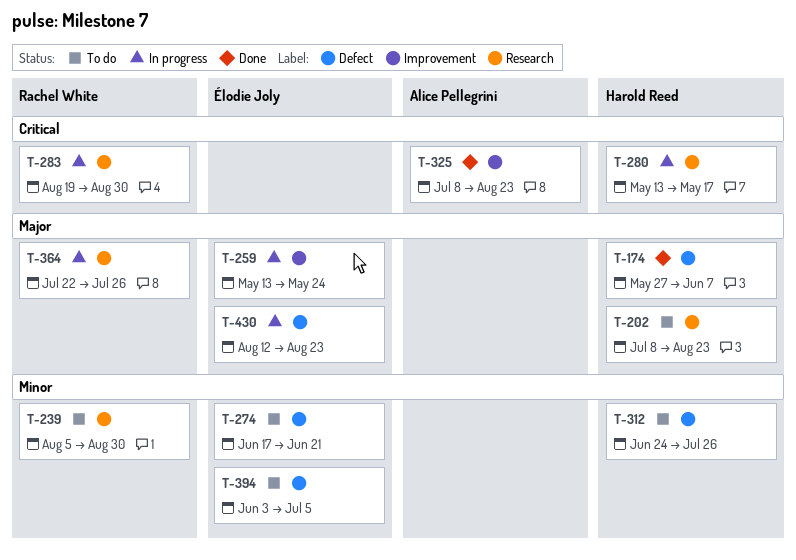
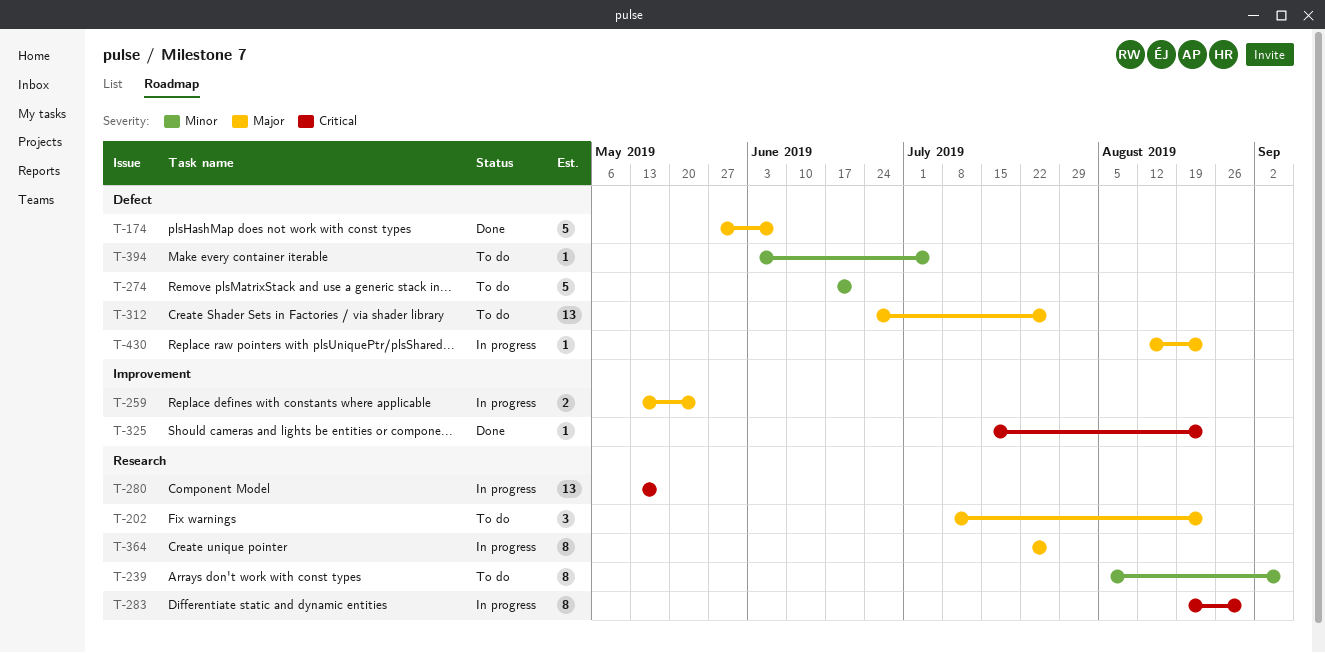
T-239, due: Aug 30 -> Sep 6
T-312, priority: Minor -> Major
T-325, start: Jul 8 -> Jul 15

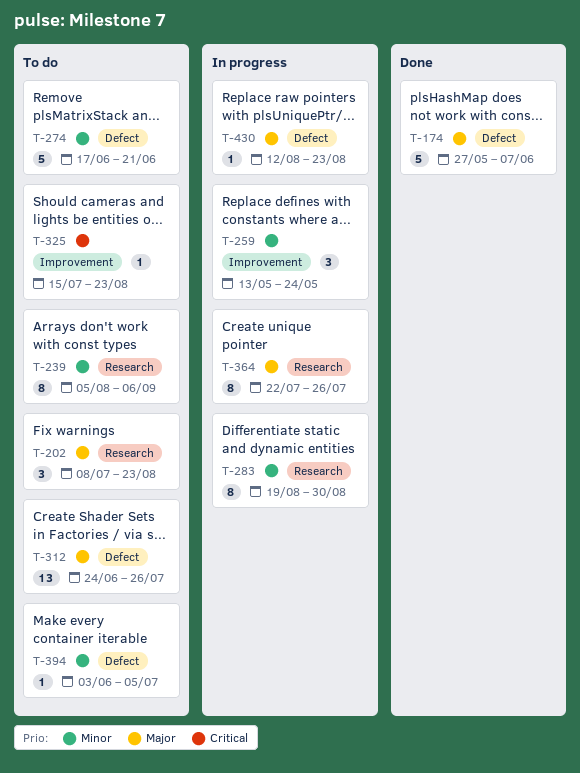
T-259, priority: Major -> Minor
T-259, estimate: 2 -> 3
T-280: present -> none
T-283, priority: Critical -> Minor
T-325, status: Done -> To do

